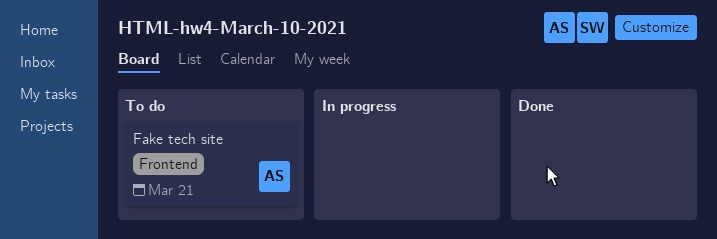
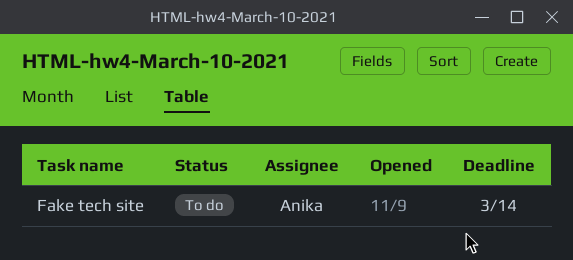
Fake tech site, due: Mar 21 -> Mar 14

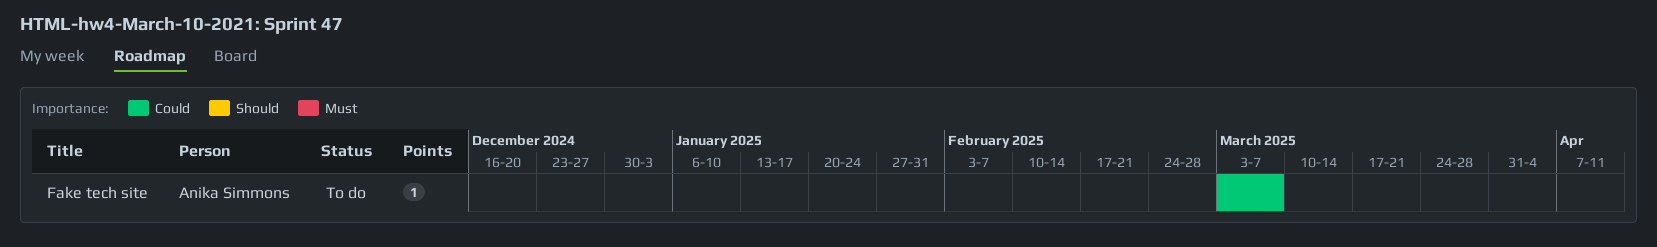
Fake tech site, due: Mar 14 -> Mar 7

